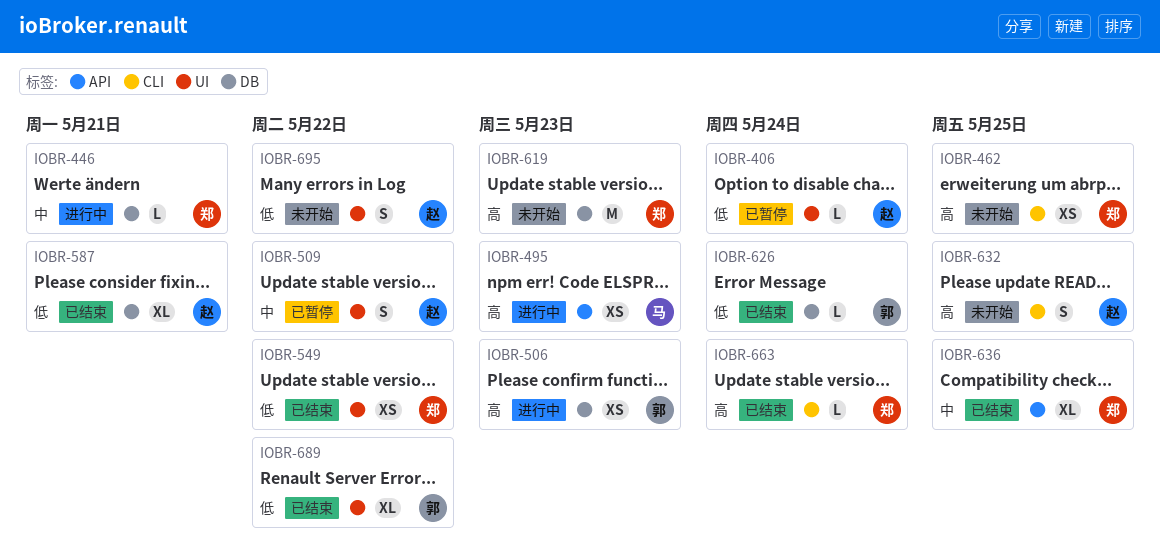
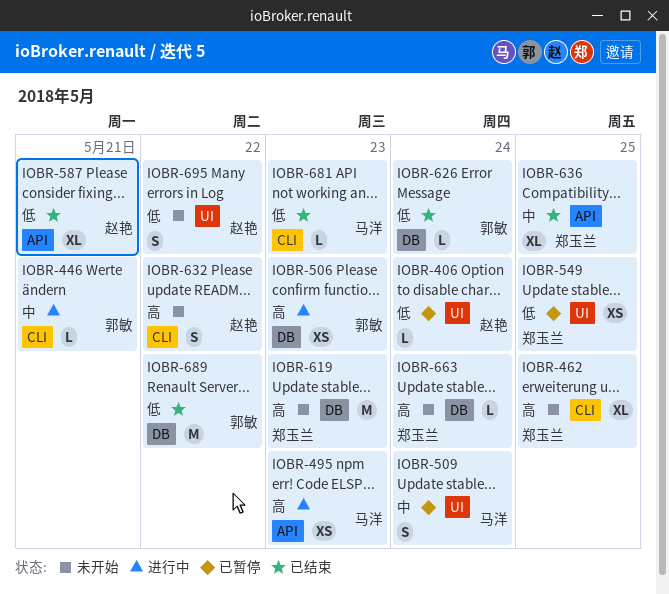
IOBR-446, owner: 郑玉兰 -> 郭敏
IOBR-446, label: DB -> CLI
IOBR-462, estimate: XS -> XL
IOBR-509, owner: 赵艳 -> 马洋
IOBR-509, due: May 22 -> May 24
IOBR-549, status: 已结束 -> 已暂停
IOBR-549, due: May 22 -> May 25
IOBR-587, label: DB -> API
IOBR-632, due: May 25 -> May 22
IOBR-663, status: 已结束 -> 未开始
IOBR-663, label: CLI -> DB
IOBR-681: none -> present
IOBR-689, label: UI -> DB
IOBR-689, estimate: XL -> M

